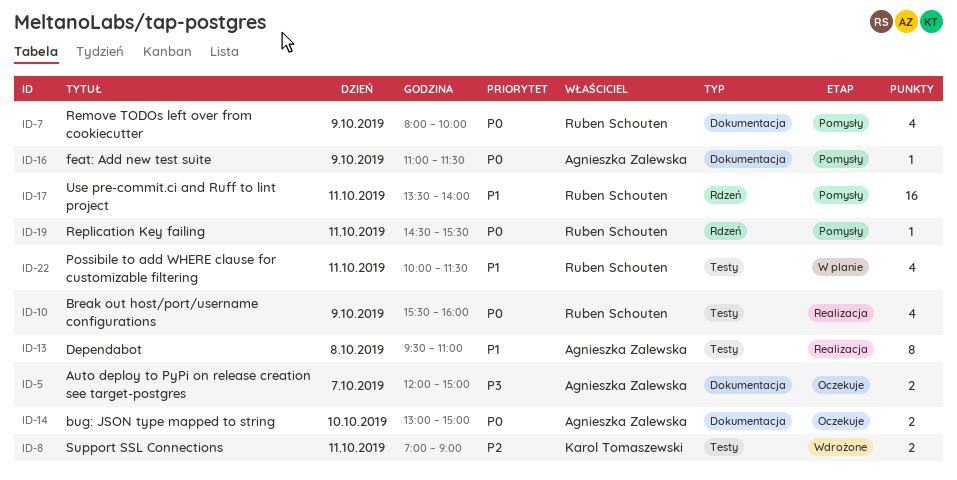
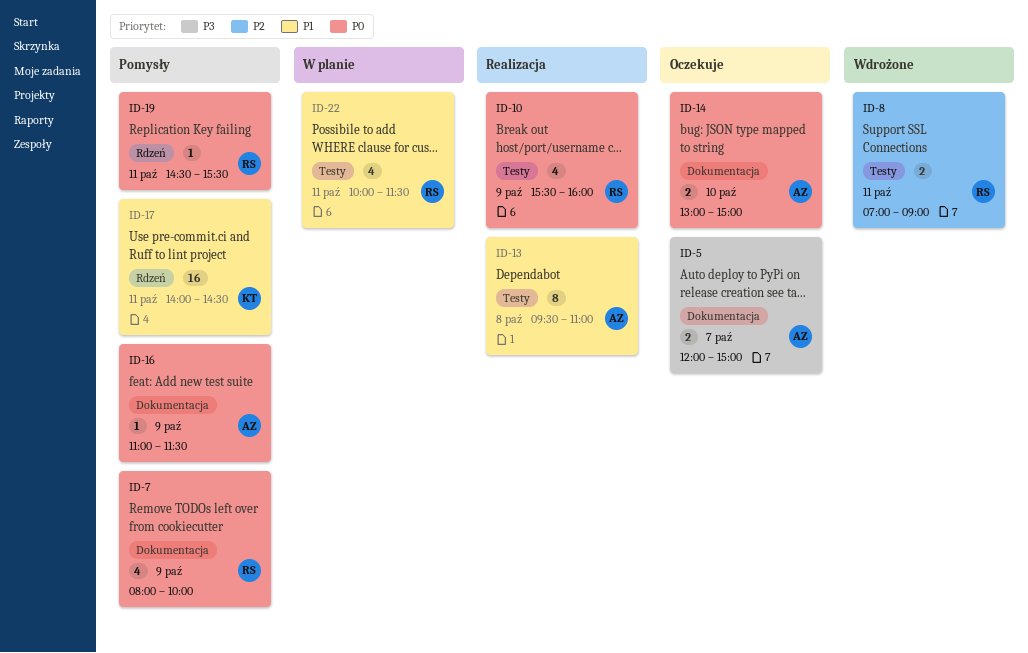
ID-8, owner: Karol Tomaszewski -> Ruben Schouten
ID-17, owner: Ruben Schouten -> Karol Tomaszewski
ID-17, begins: 13:30 -> 14:00
ID-17, ends: 14:00 -> 14:30

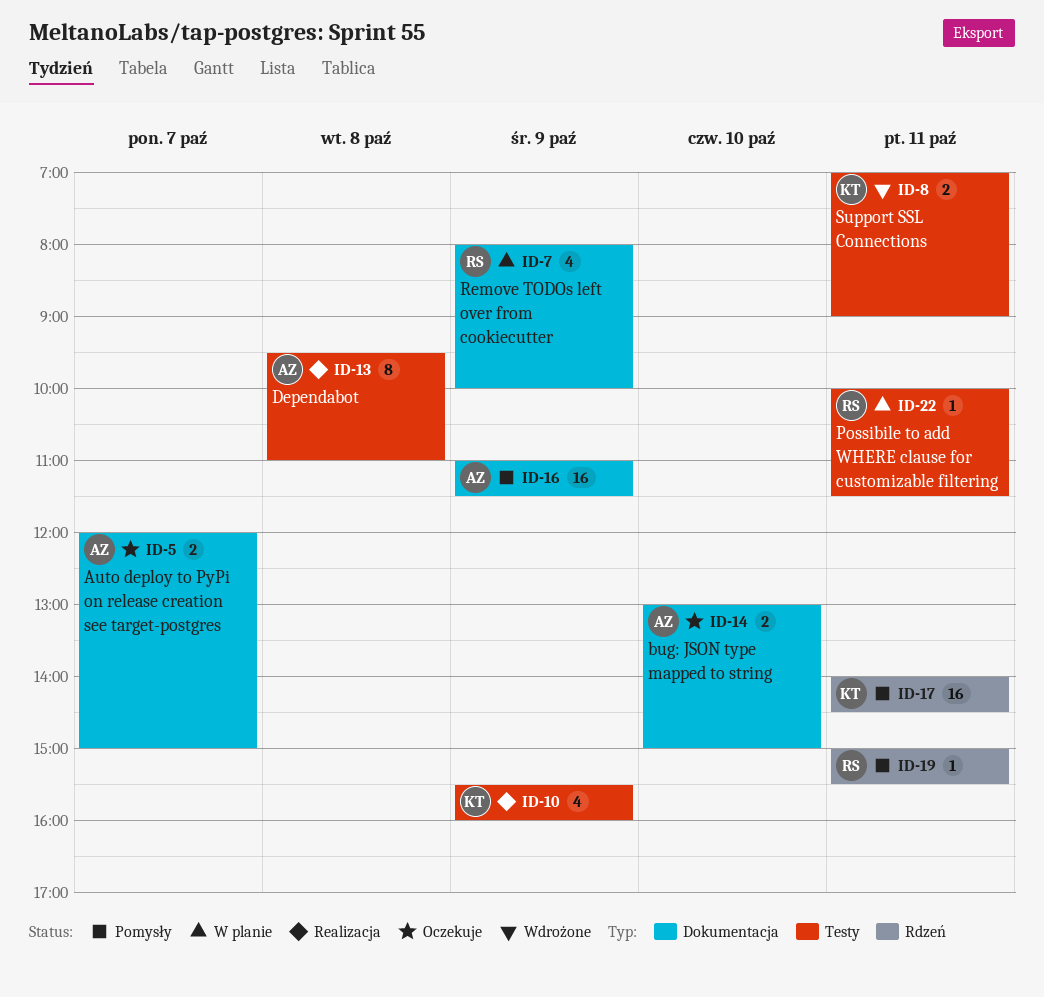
ID-7, status: Pomysły -> W planie
ID-8, owner: RS -> KT
ID-10, owner: RS -> KT
ID-16, estimate: 1 -> 16
ID-19, begins: 14:30 -> 15:00
ID-22, estimate: 4 -> 1

